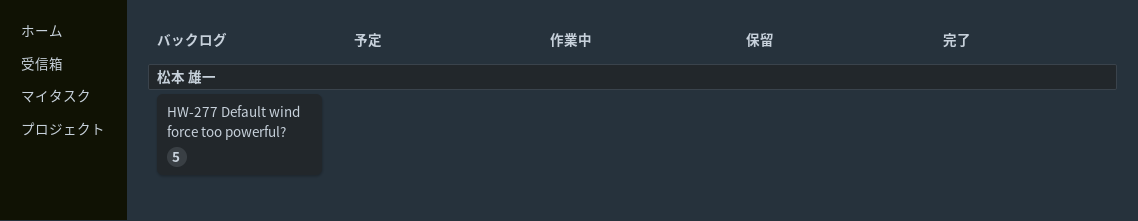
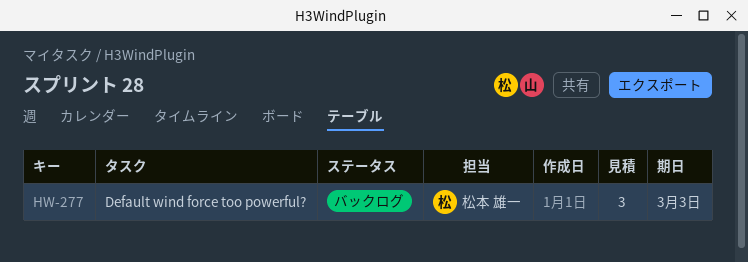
HW-277, estimate: 5 -> 3

